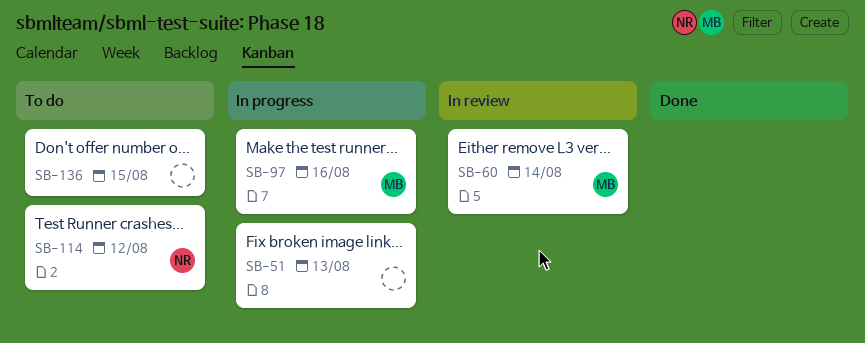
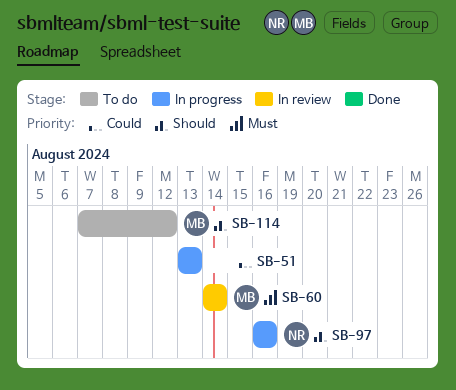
SB-97, owner: MB -> NR
SB-114, owner: NR -> MB
SB-136: present -> none

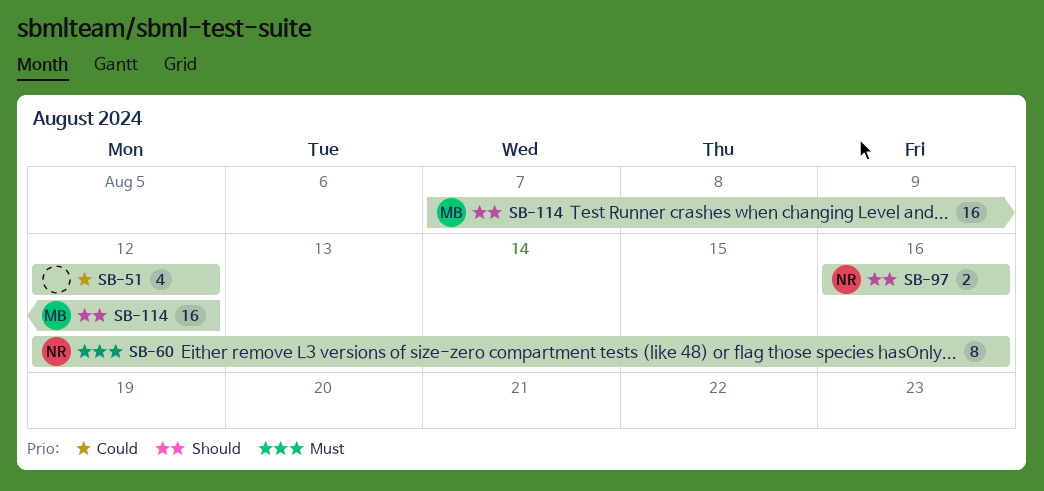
SB-51, start: Aug 13 -> Aug 12
SB-51, due: Aug 13 -> Aug 12
SB-60, owner: MB -> NR
SB-60, start: Aug 14 -> Aug 12
SB-60, due: Aug 14 -> Aug 16

